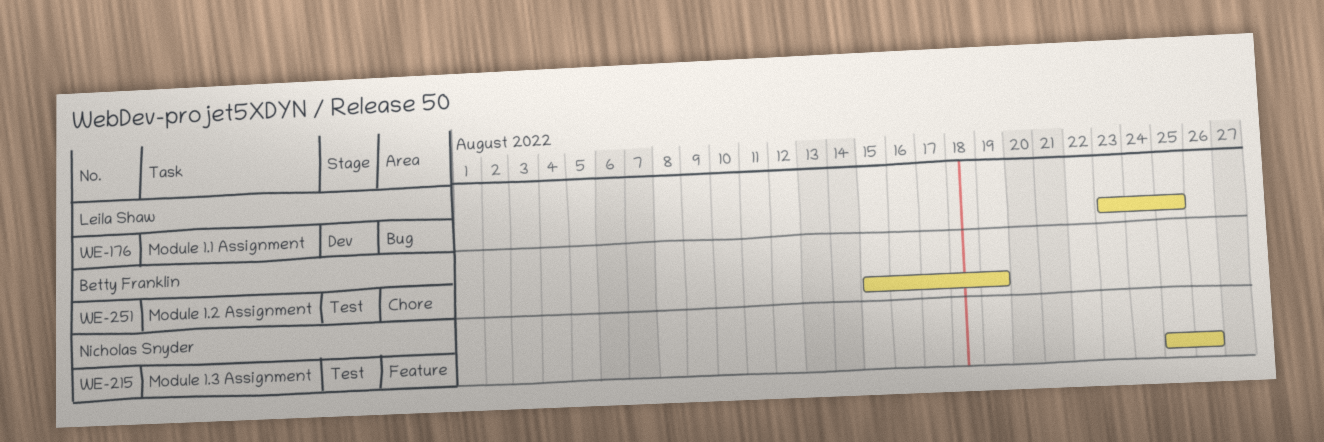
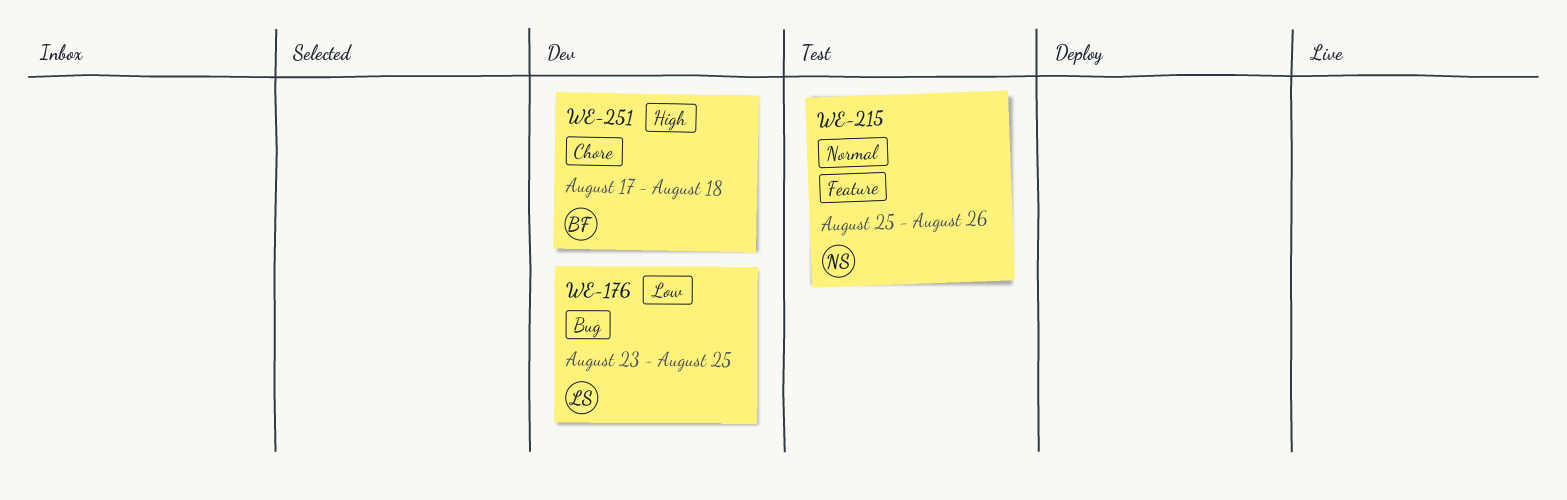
WE-251, status: Test -> Dev
WE-251, start: Aug 15 -> Aug 17
WE-251, due: Aug 19 -> Aug 18

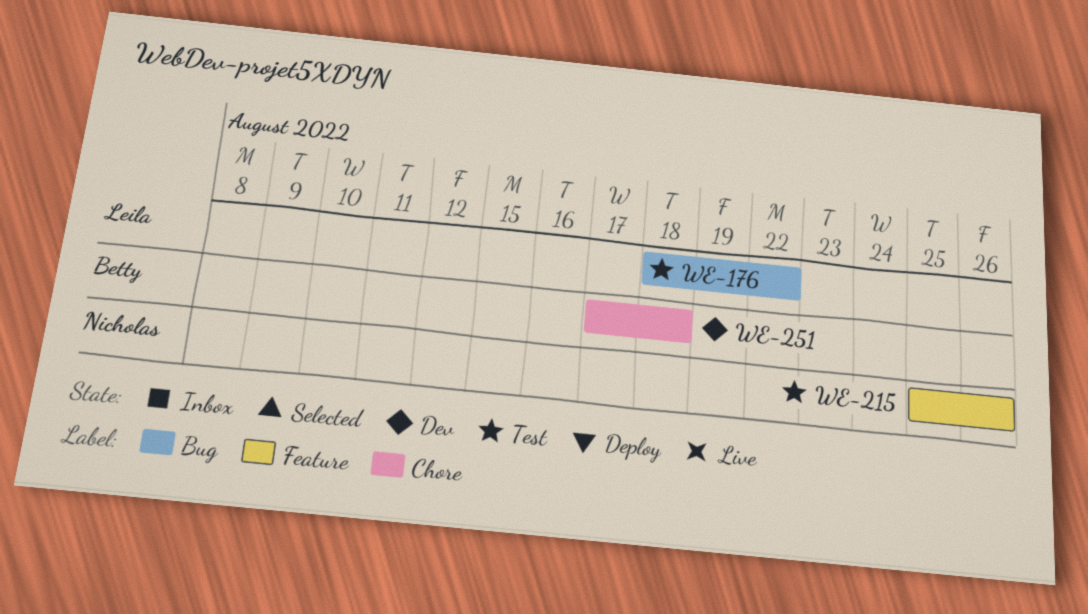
WE-176, status: Dev -> Test
WE-176, start: Aug 23 -> Aug 18
WE-176, due: Aug 25 -> Aug 22

